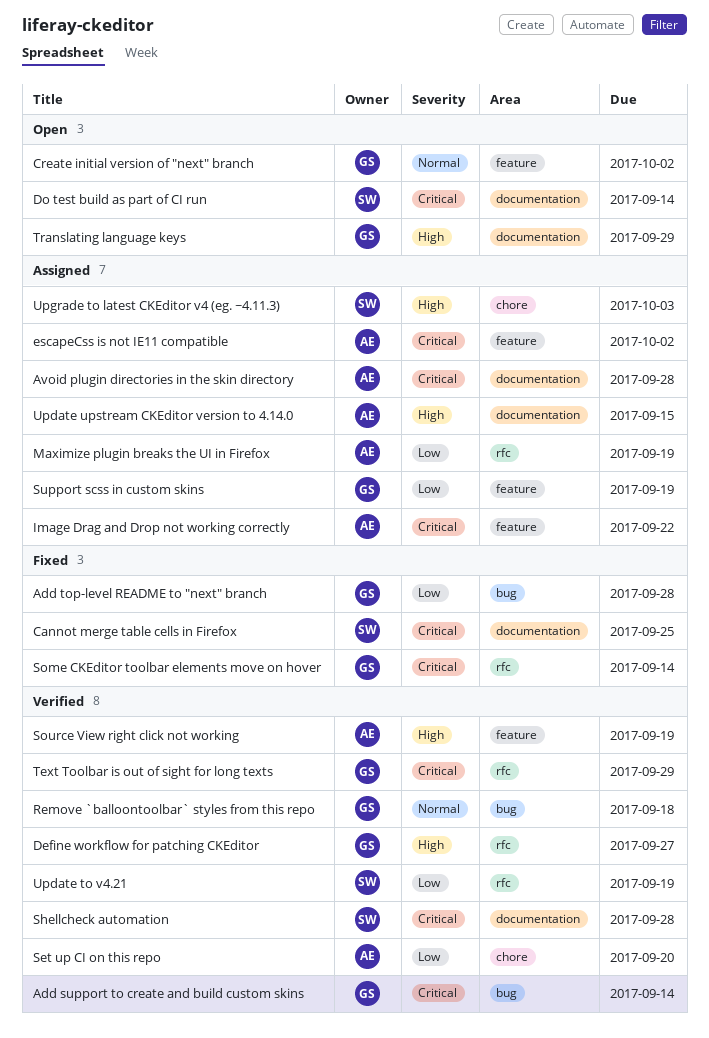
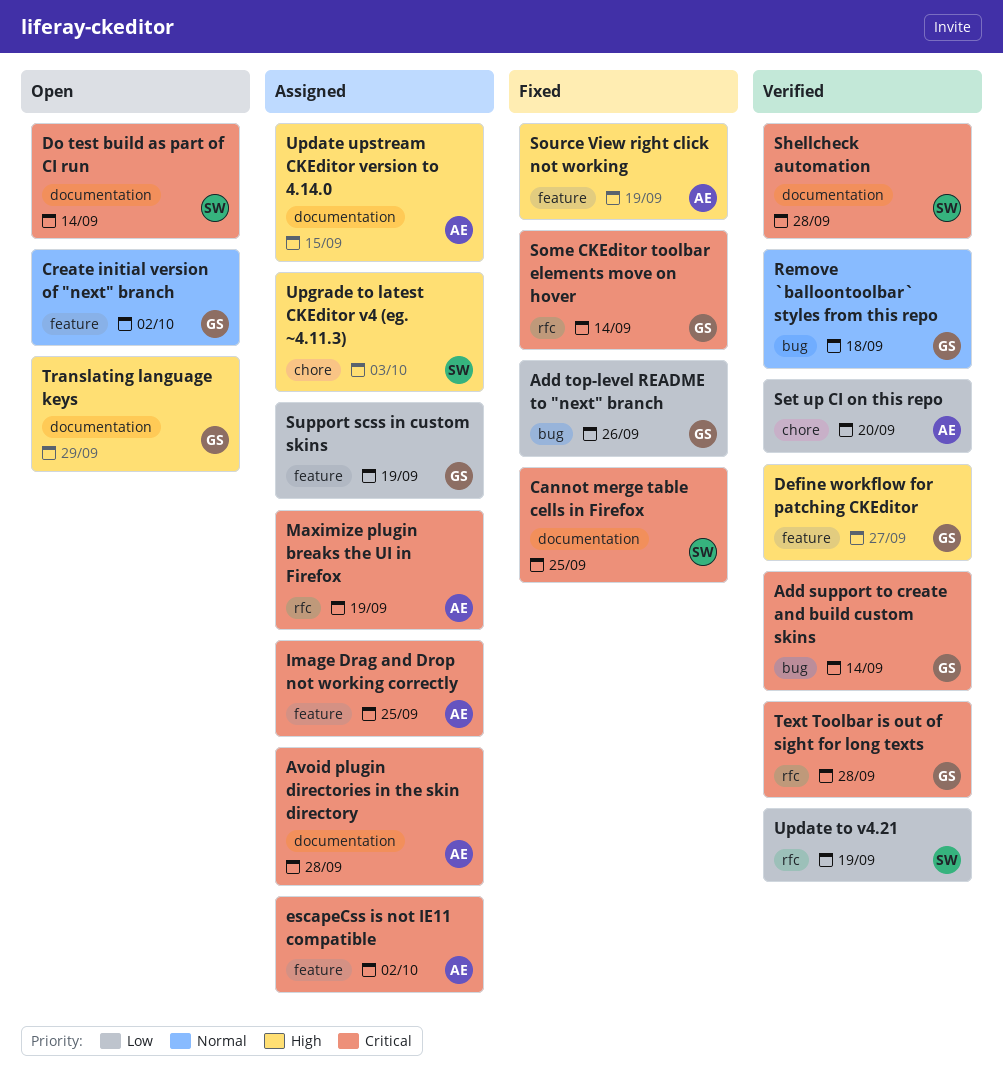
Add top-level README to "next" branch, due: Sep 28 -> Sep 26
Define workflow for patching CKEditor, label: rfc -> feature
Image Drag and Drop not working correctly, due: Sep 22 -> Sep 25
Maximize plugin breaks the UI in Firefox, priority: Low -> Critical
Source View right click not working, status: Verified -> Fixed
Text Toolbar is out of sight for long texts, due: Sep 29 -> Sep 28

